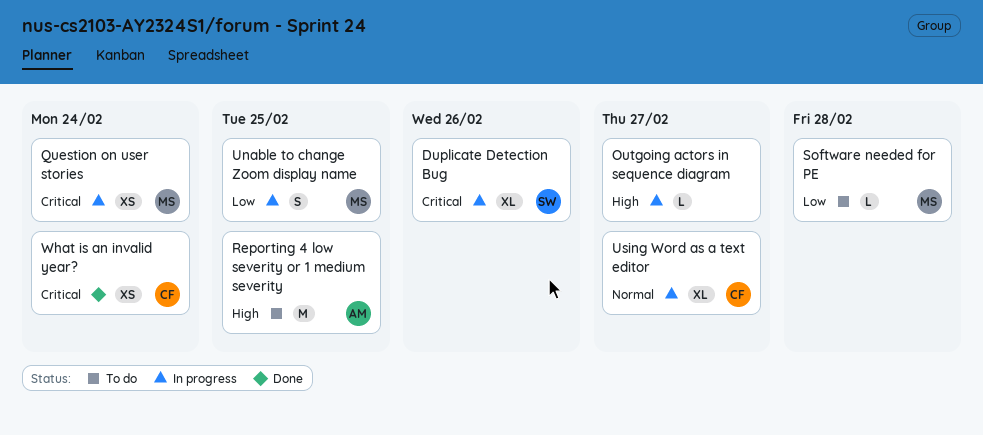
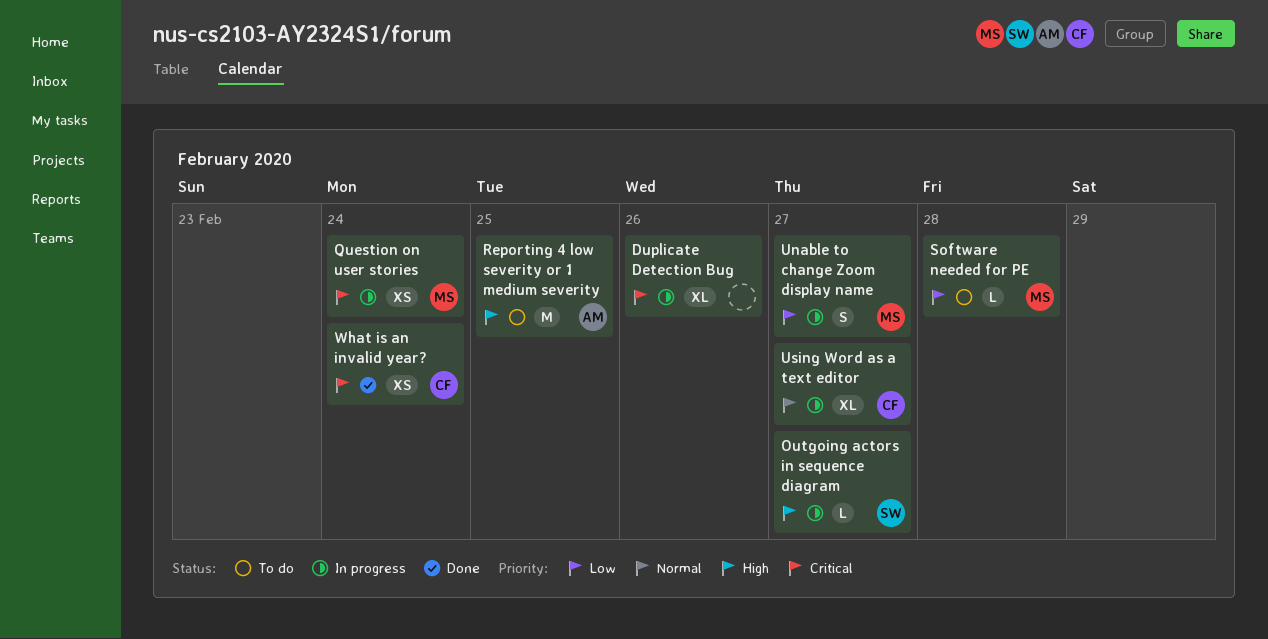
Duplicate Detection Bug, owner: SW -> none
Outgoing actors in sequence diagram, owner: none -> SW
Unable to change Zoom display name, due: Feb 25 -> Feb 27

